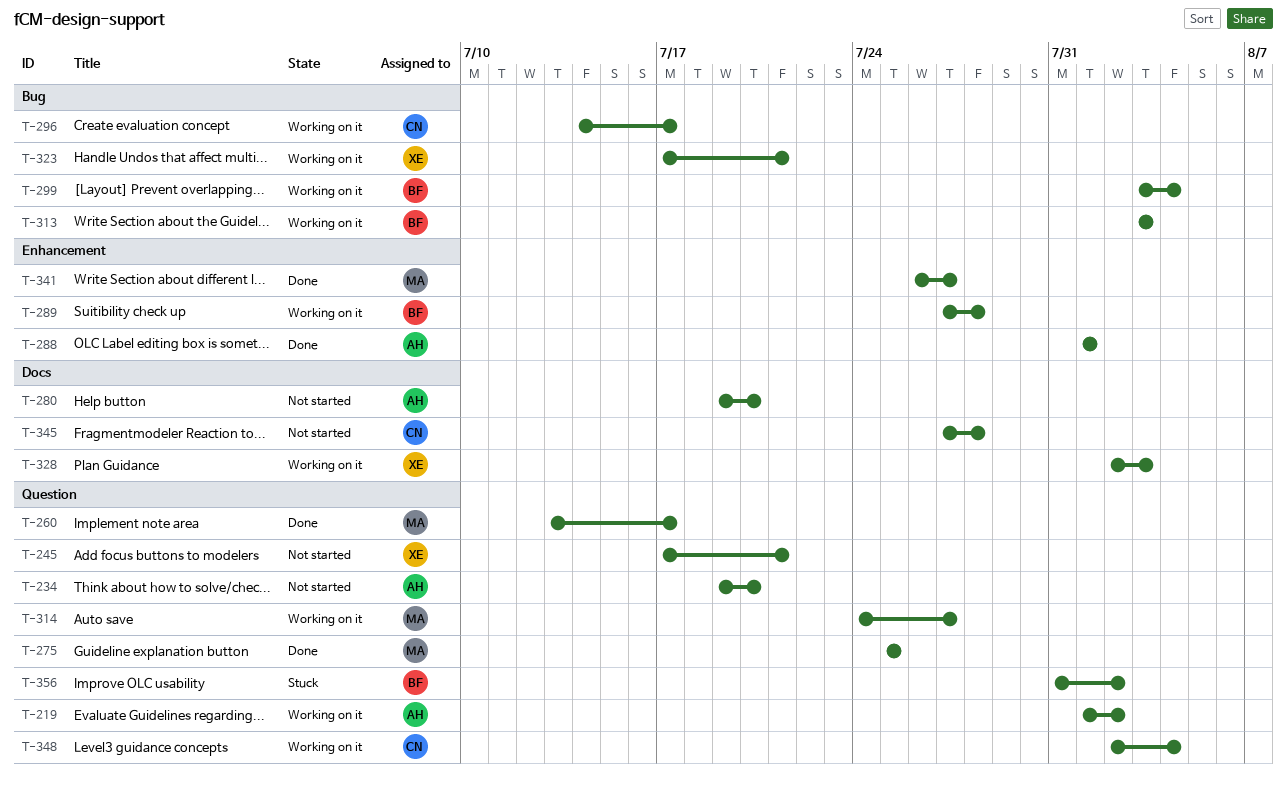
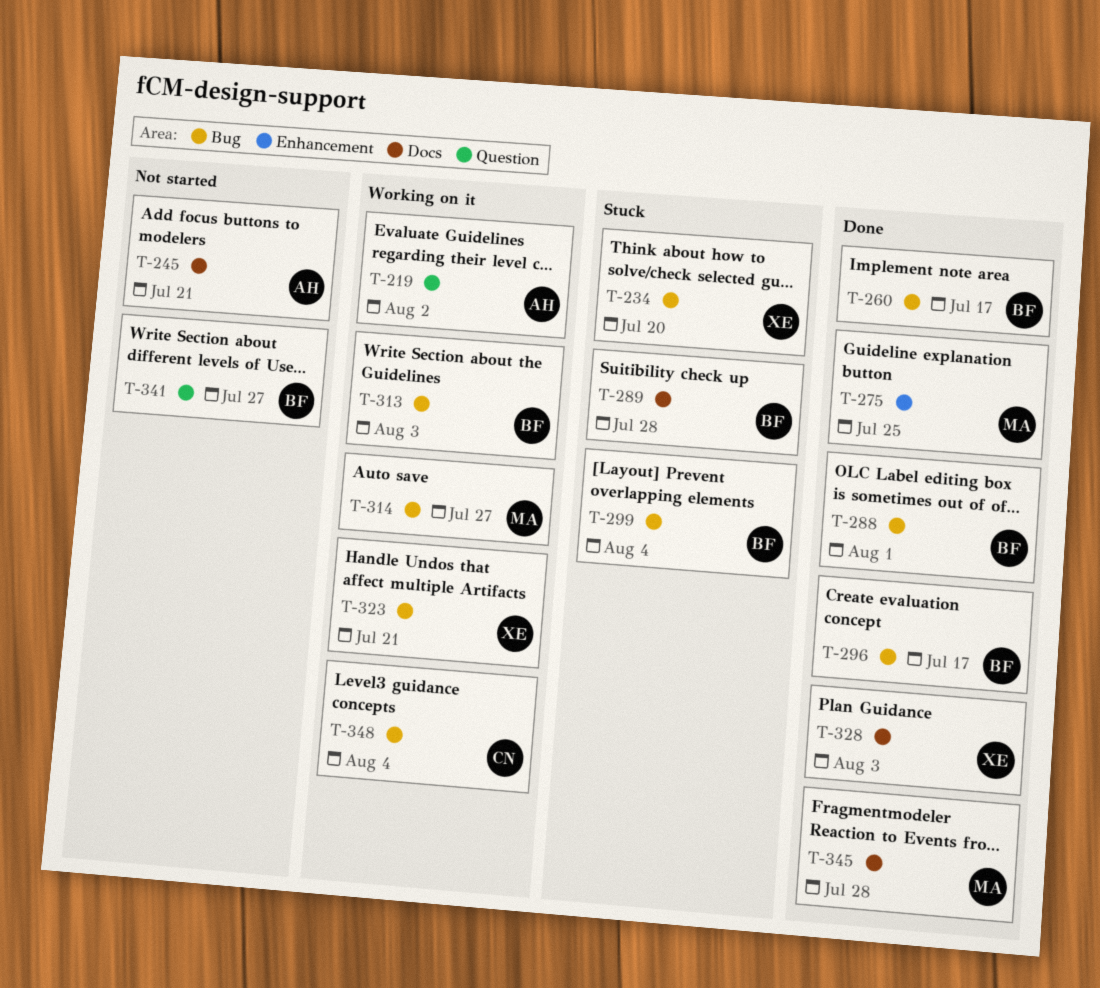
T-234, status: Not started -> Stuck
T-234, owner: AH -> XE
T-234, label: Question -> Bug
T-245, owner: XE -> AH
T-245, label: Question -> Docs
T-260, owner: MA -> BF
T-260, label: Question -> Bug
T-275, label: Question -> Enhancement
T-280: present -> none
T-288, owner: AH -> BF
T-288, label: Enhancement -> Bug
T-289, status: Working on it -> Stuck
T-289, label: Enhancement -> Docs
T-296, status: Working on it -> Done
T-296, owner: CN -> BF
T-299, status: Working on it -> Stuck
T-314, label: Question -> Bug
T-328, status: Working on it -> Done
T-341, status: Done -> Not started
T-341, owner: MA -> BF
T-341, label: Enhancement -> Question
T-345, status: Not started -> Done
T-345, owner: CN -> MA
T-348, label: Question -> Bug
T-356: present -> none

